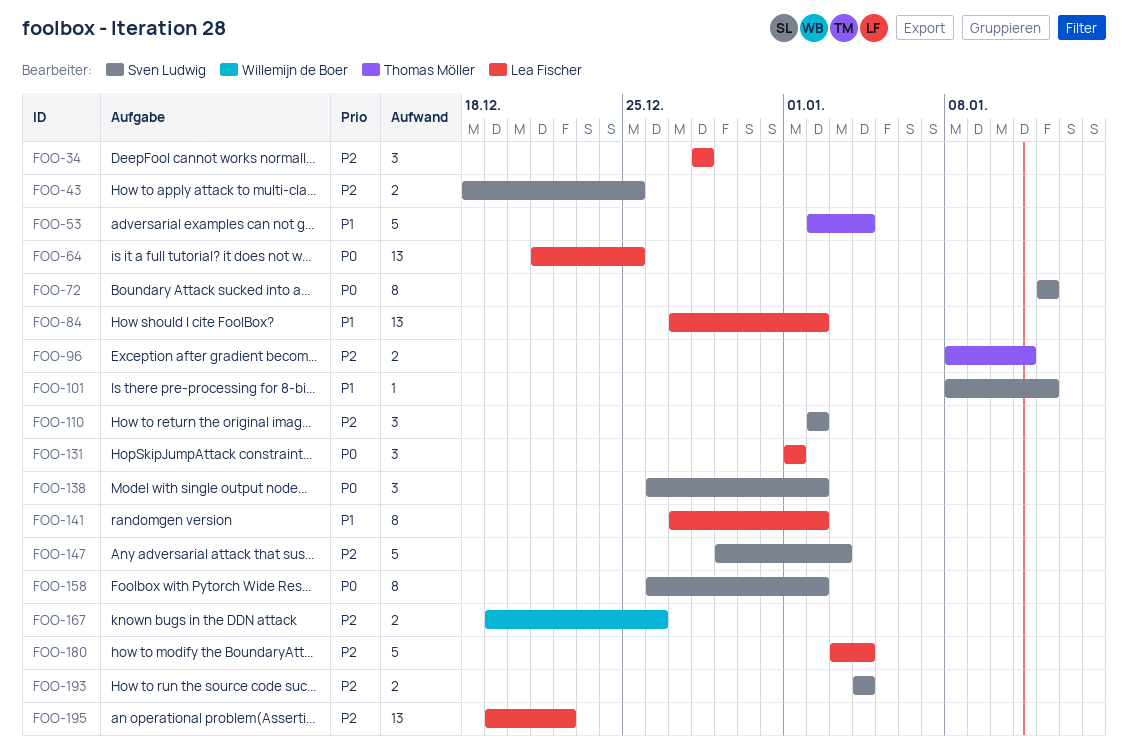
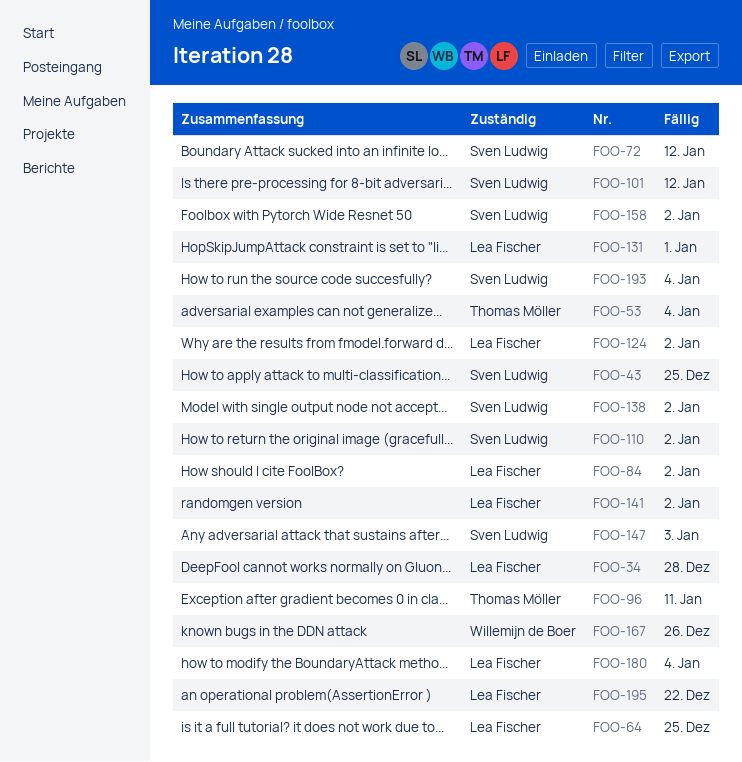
FOO-124: none -> present

